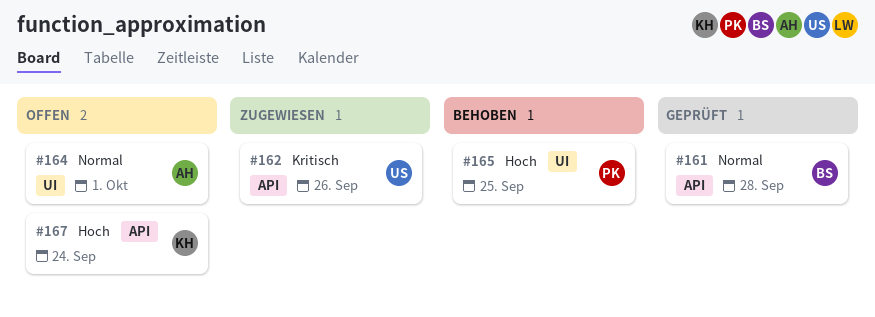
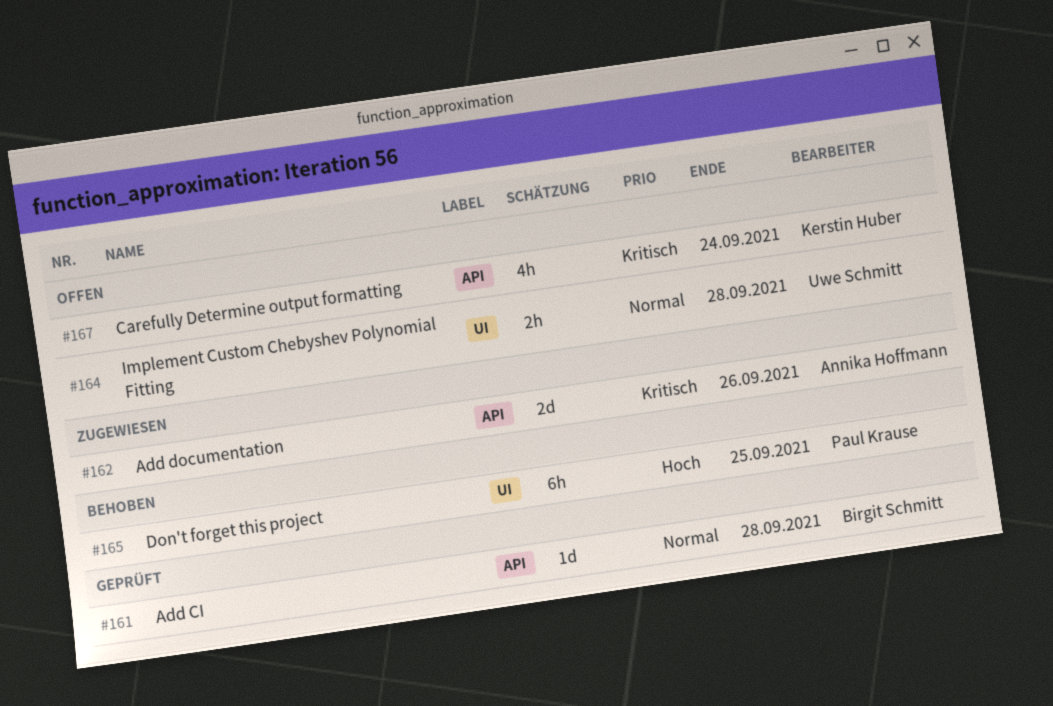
#162, owner: Uwe Schmitt -> Annika Hoffmann
#164, owner: Annika Hoffmann -> Uwe Schmitt
#164, due: Oct 1 -> Sep 28
#167, priority: Hoch -> Kritisch

